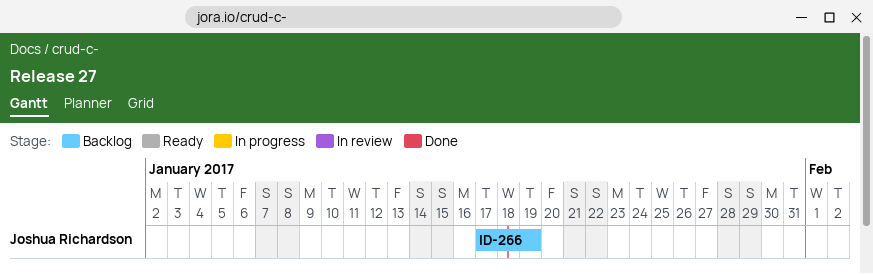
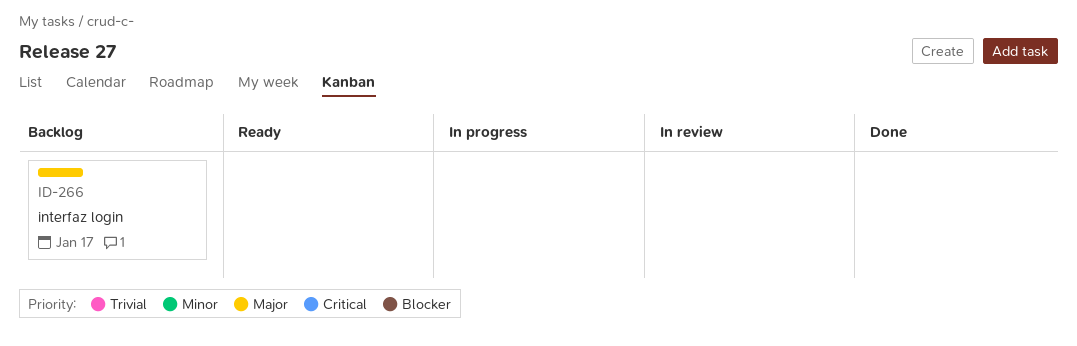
ID-266, due: Jan 19 -> Jan 17

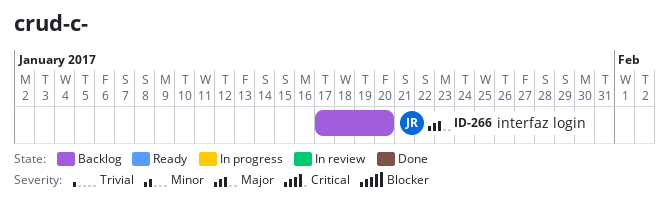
ID-266, due: Jan 17 -> Jan 20

